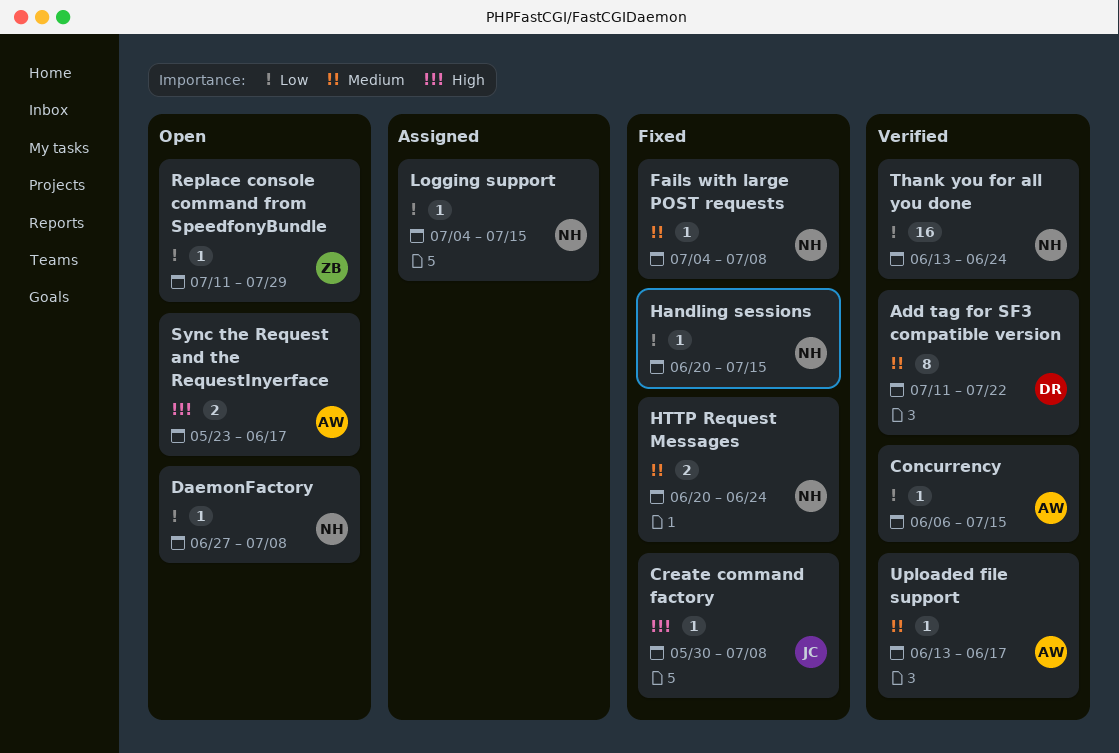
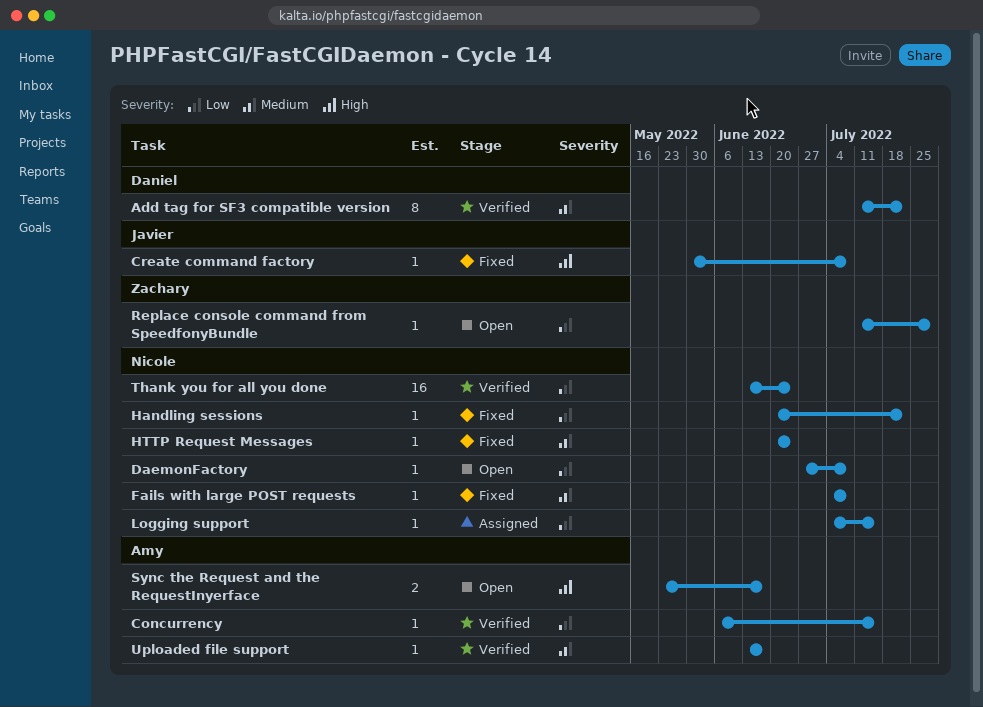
Handling sessions, due: Jul 15 -> Jul 22
HTTP Request Messages, estimate: 2 -> 1

